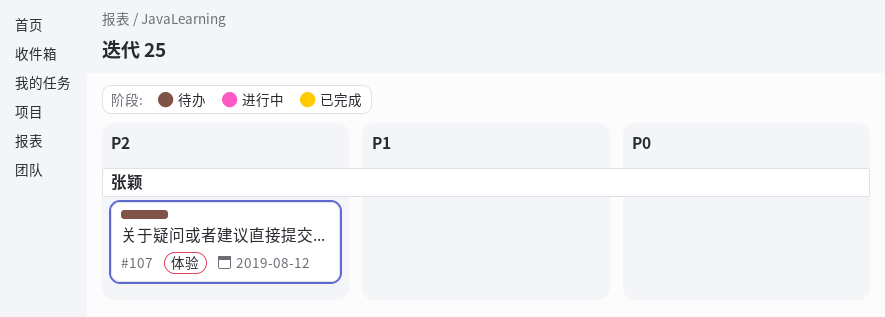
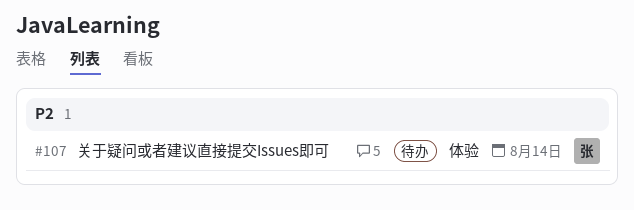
#107, due: Aug 12 -> Aug 14

